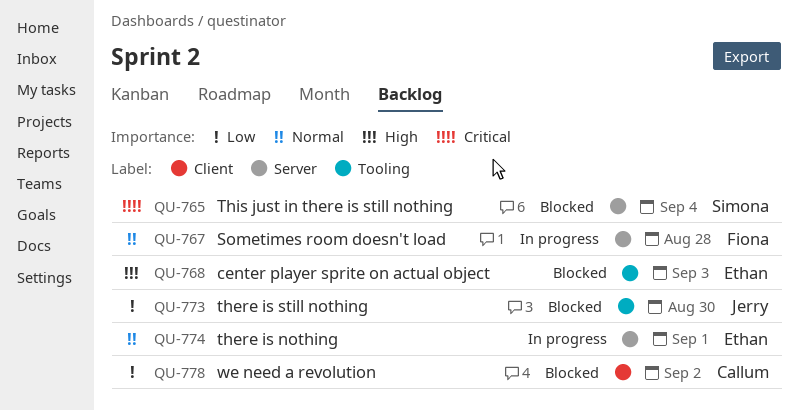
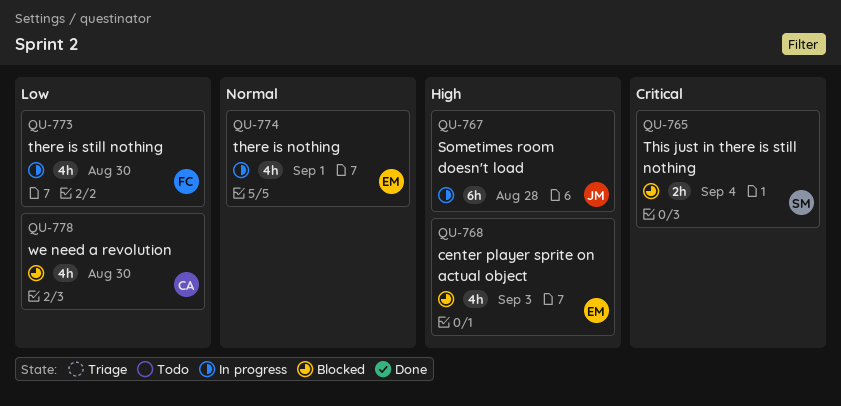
QU-767, owner: Fiona -> Jerry
QU-767, priority: Normal -> High
QU-773, status: Blocked -> In progress
QU-773, owner: Jerry -> Fiona
QU-778, due: Sep 2 -> Aug 30

